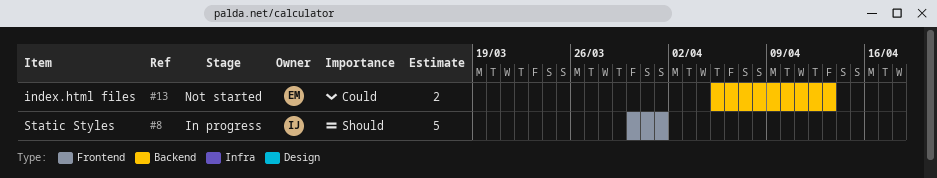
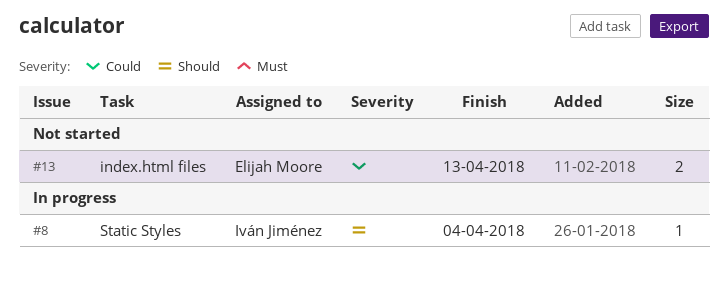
#8, estimate: 5 -> 1
#8, due: Apr 1 -> Apr 4

